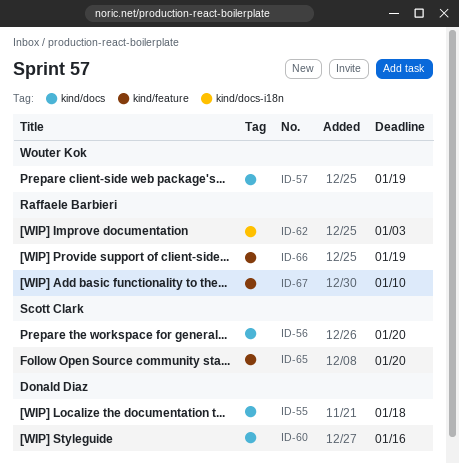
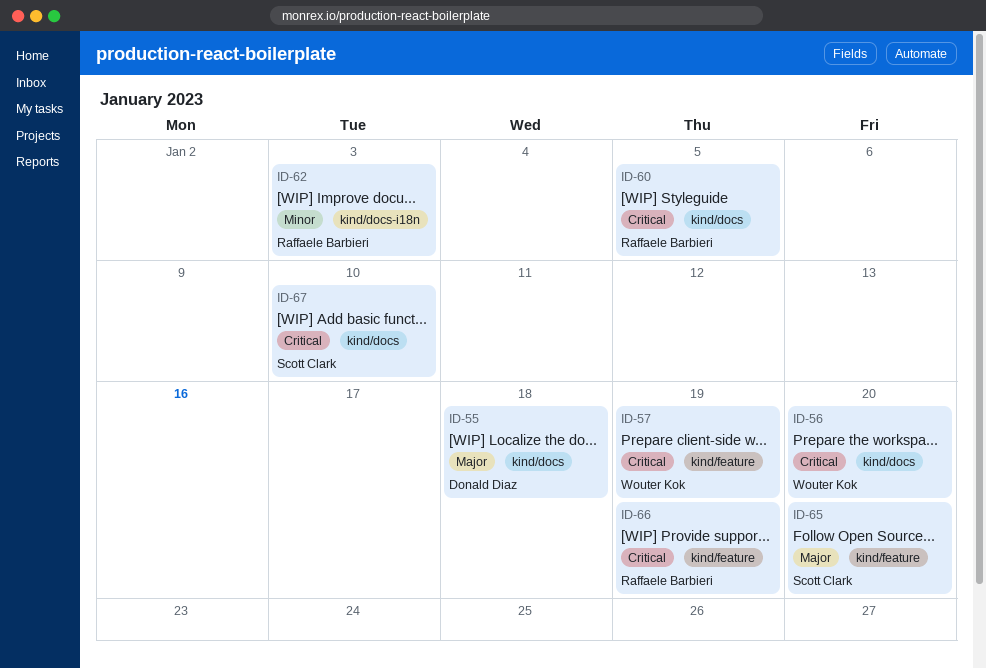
ID-56, owner: Scott Clark -> Wouter Kok
ID-57, label: kind/docs -> kind/feature
ID-60, owner: Donald Diaz -> Raffaele Barbieri
ID-60, due: Jan 16 -> Jan 5
ID-67, owner: Raffaele Barbieri -> Scott Clark
ID-67, label: kind/feature -> kind/docs

